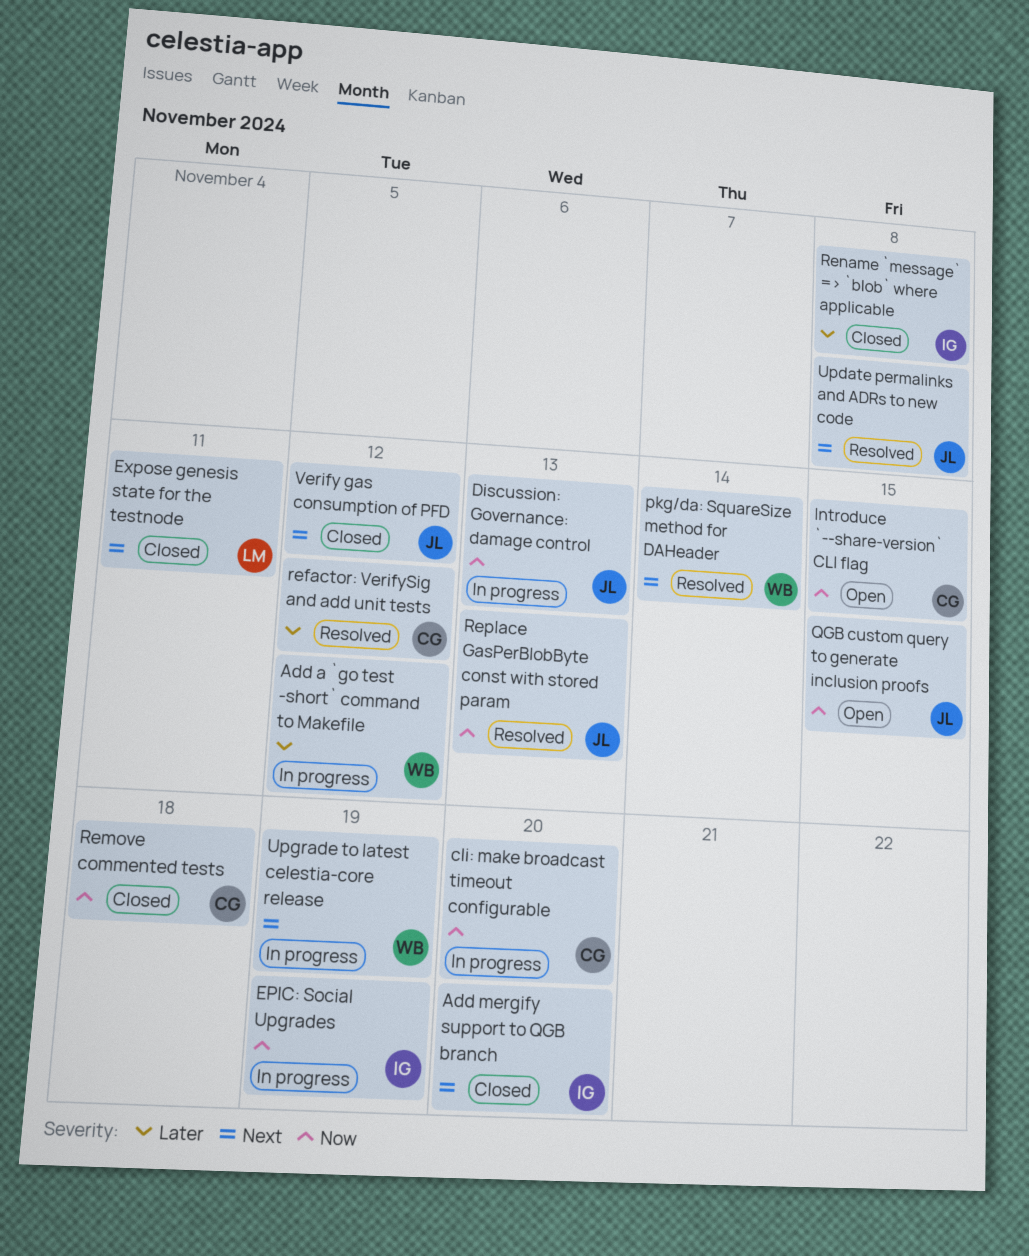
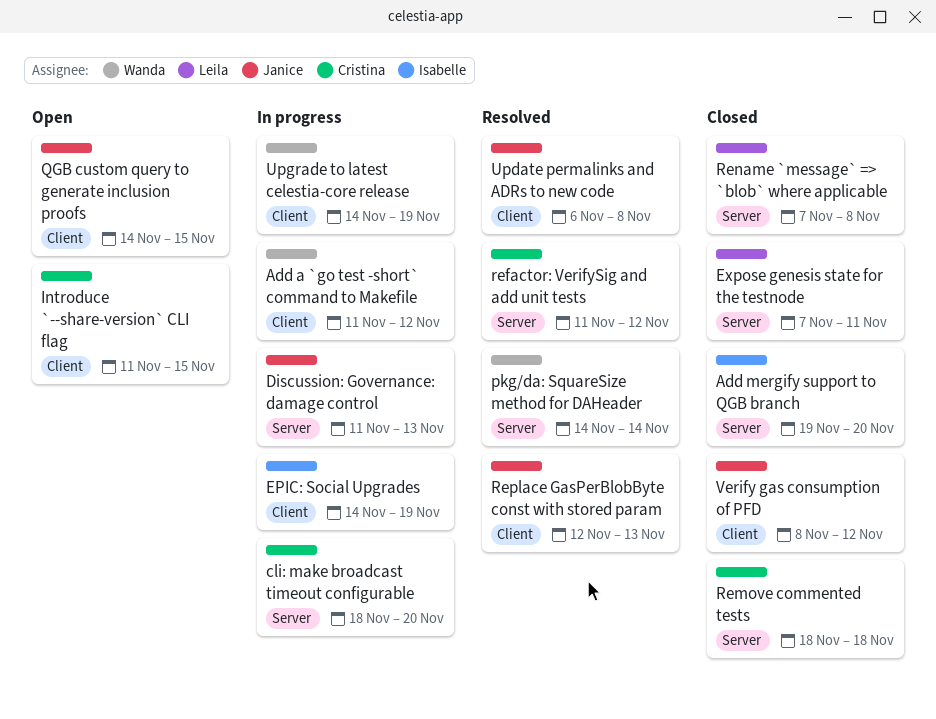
Rename `message` => `blob` where applicable, owner: Isabelle -> Leila

